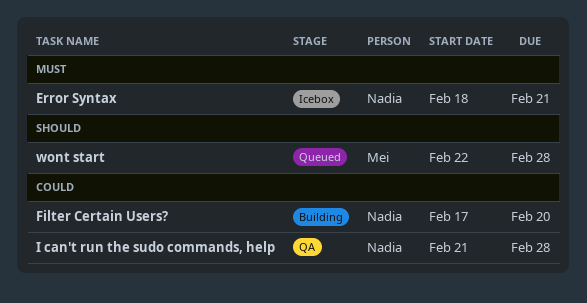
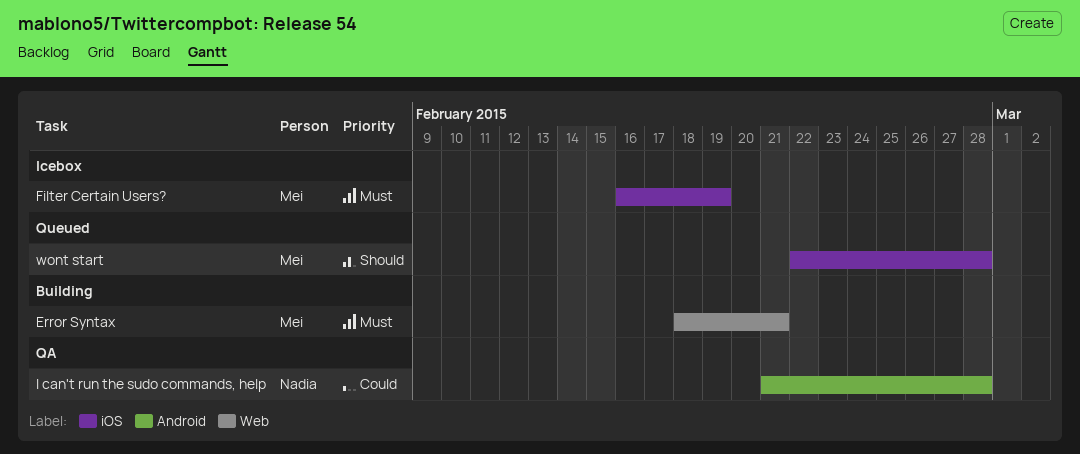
Error Syntax, status: Icebox -> Building
Error Syntax, owner: Nadia -> Mei
Filter Certain Users?, status: Building -> Icebox
Filter Certain Users?, owner: Nadia -> Mei
Filter Certain Users?, priority: Could -> Must
Filter Certain Users?, start: Feb 17 -> Feb 16
Filter Certain Users?, due: Feb 20 -> Feb 19

